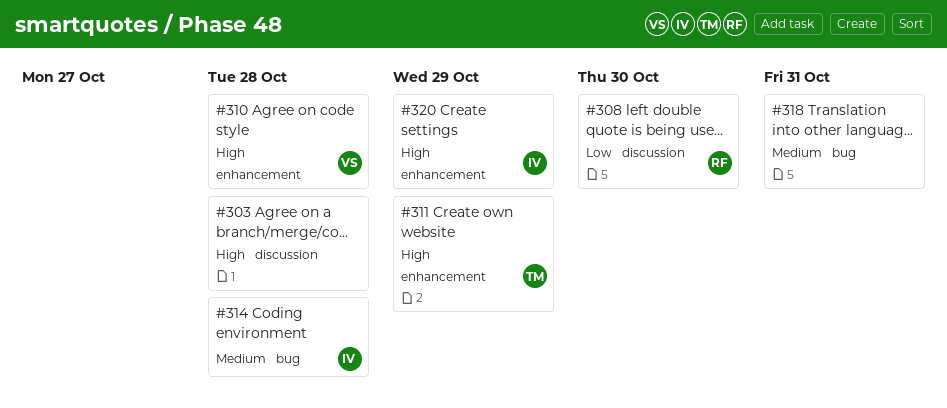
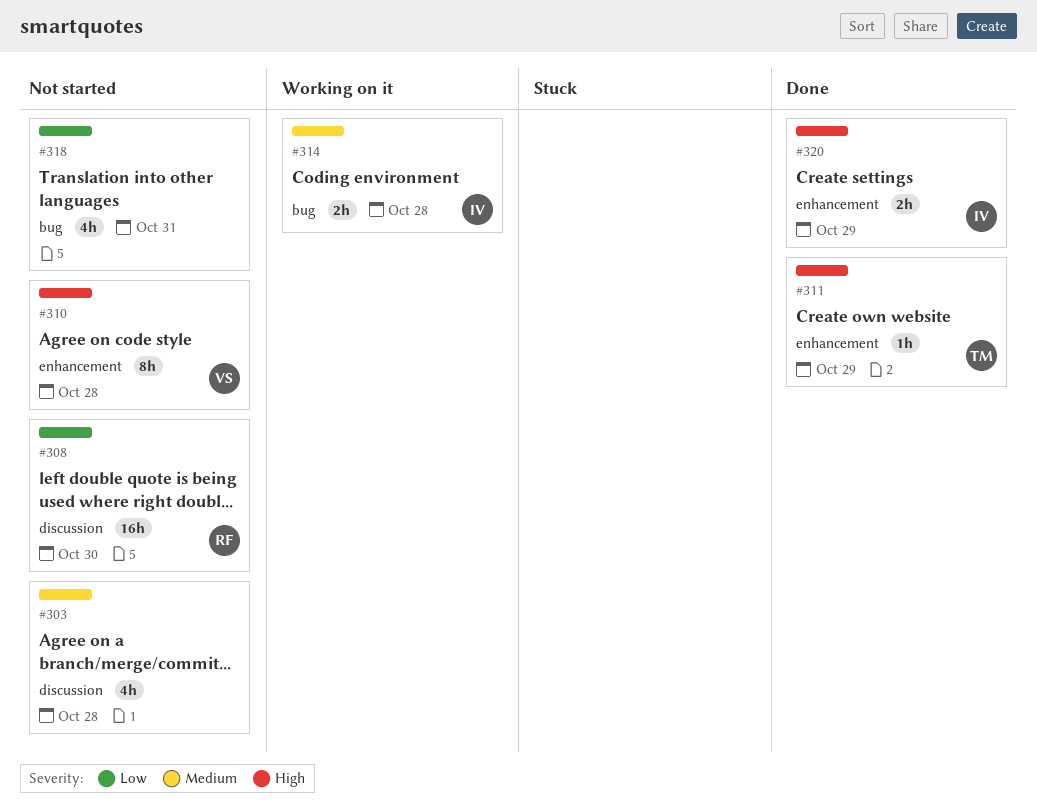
#303, priority: High -> Medium
#318, priority: Medium -> Low

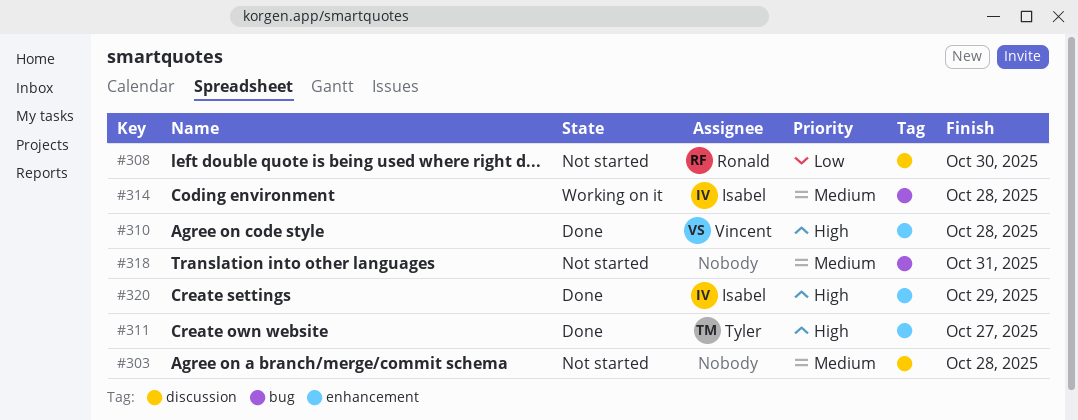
#310, status: Not started -> Done
#311, due: Oct 29 -> Oct 27
#318, priority: Low -> Medium

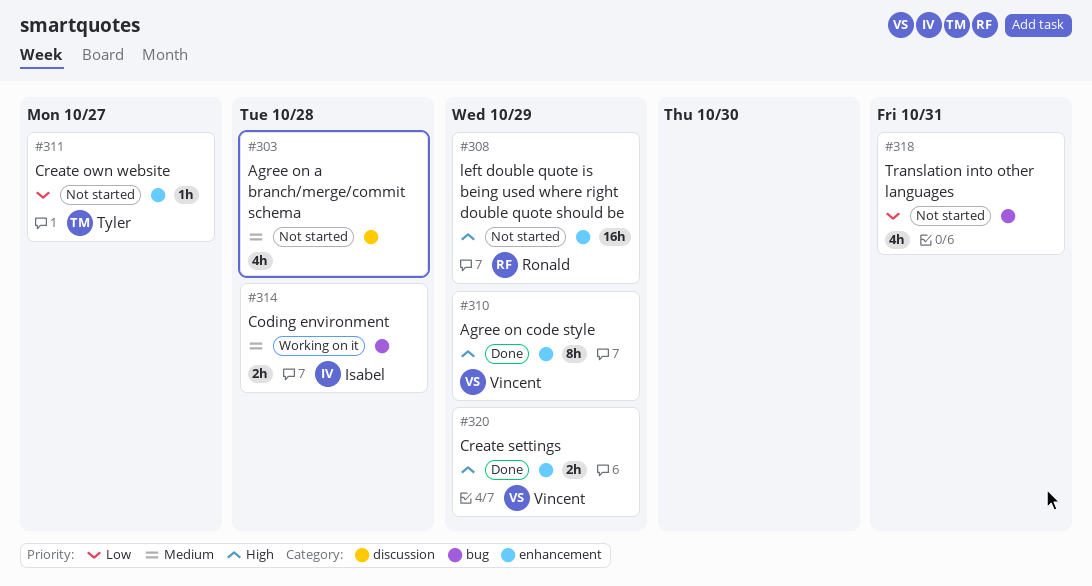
#308, priority: Low -> High
#308, label: discussion -> enhancement
#308, due: Oct 30 -> Oct 29
#310, due: Oct 28 -> Oct 29
#311, status: Done -> Not started
#311, priority: High -> Low
#318, priority: Medium -> Low
#320, owner: Isabel -> Vincent

